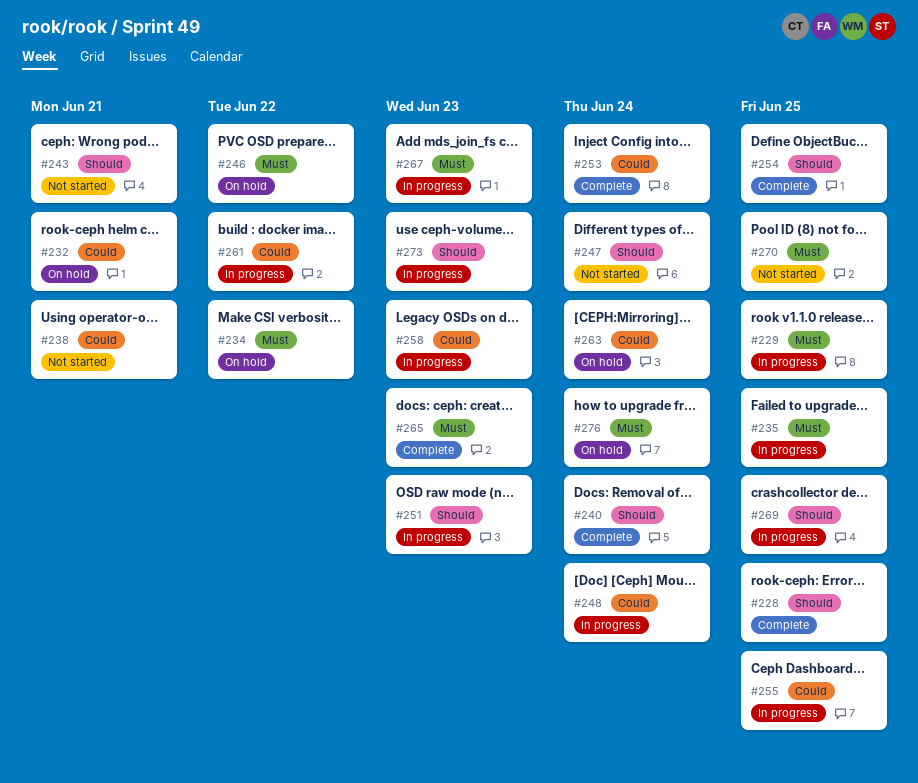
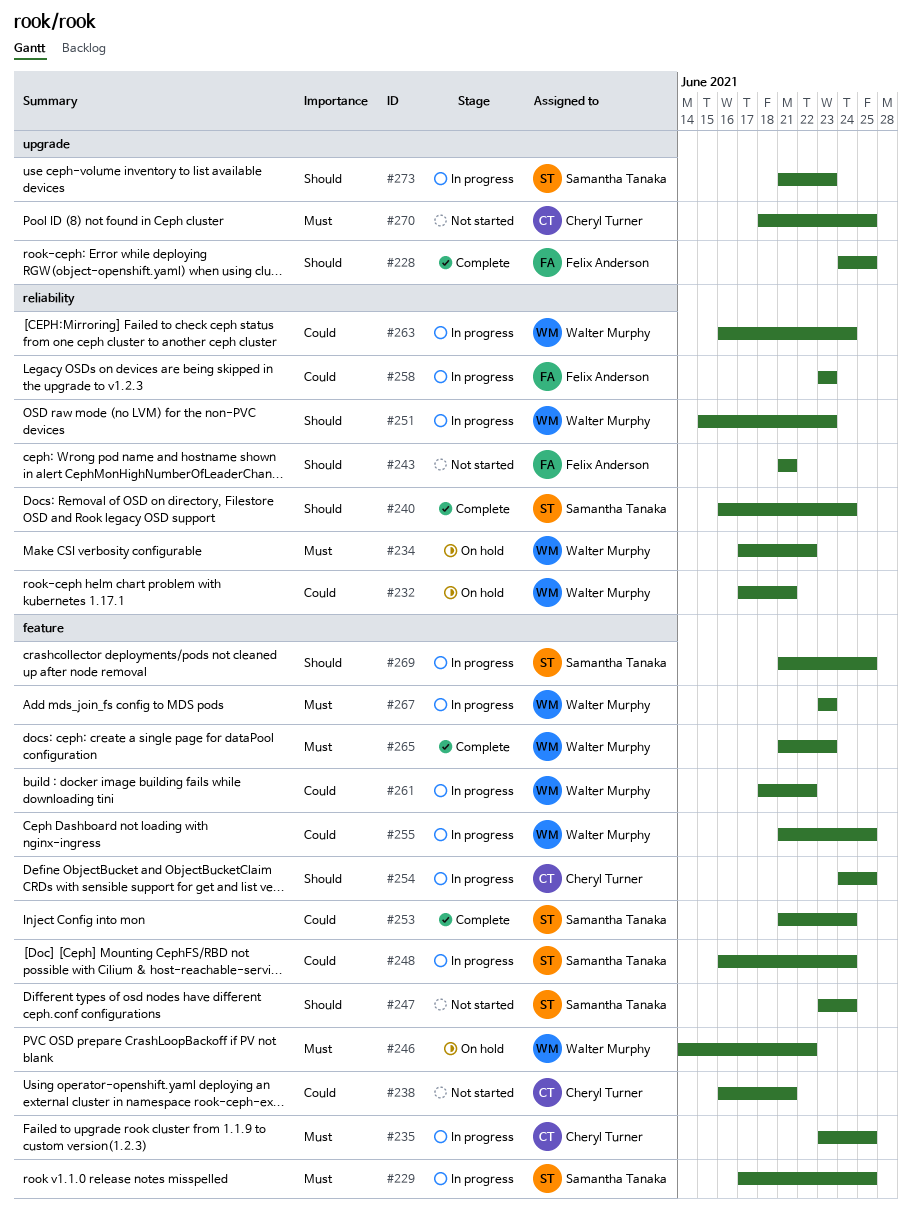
#254, status: Complete -> In progress
#263, status: On hold -> In progress
#276: present -> none

